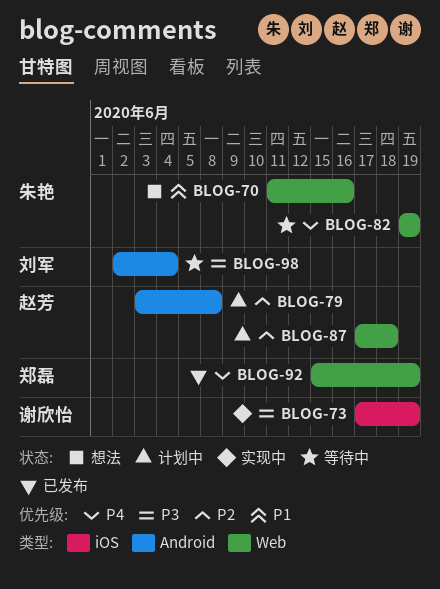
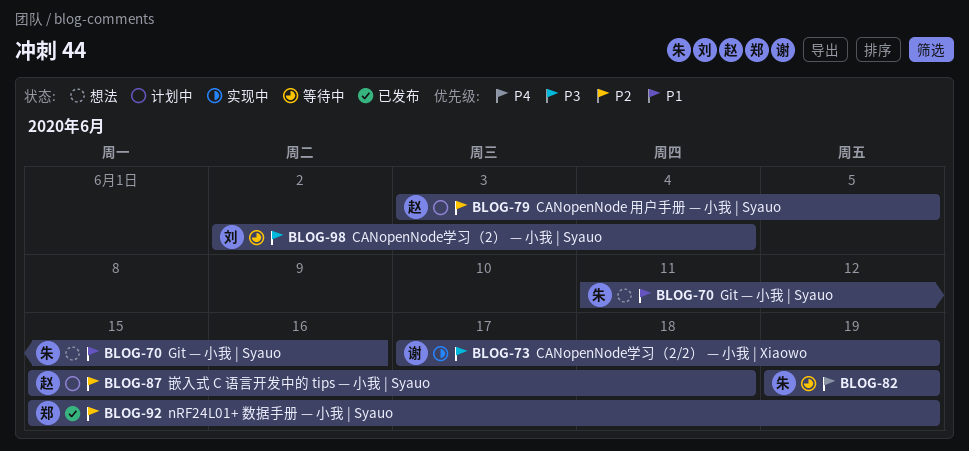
BLOG-79, due: Jun 8 -> Jun 5
BLOG-87, start: Jun 17 -> Jun 15
BLOG-92, priority: P4 -> P2

